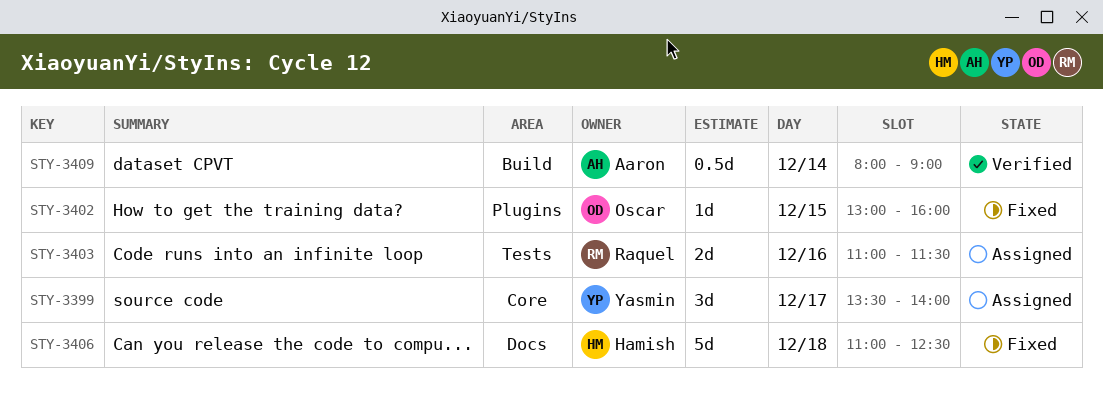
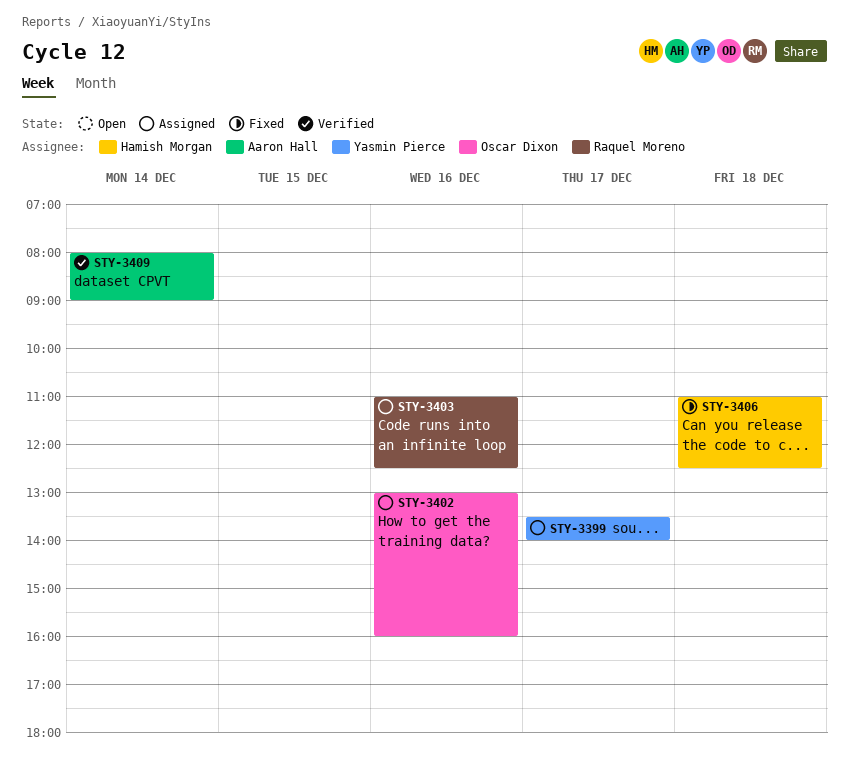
STY-3402, status: Fixed -> Assigned
STY-3402, day: Dec 15 -> Dec 16
STY-3403, ends: 11:30 -> 12:30

